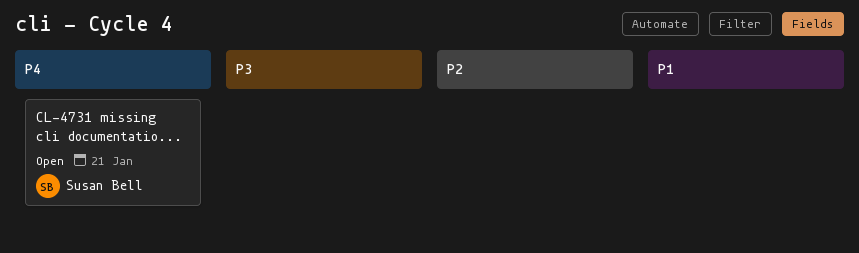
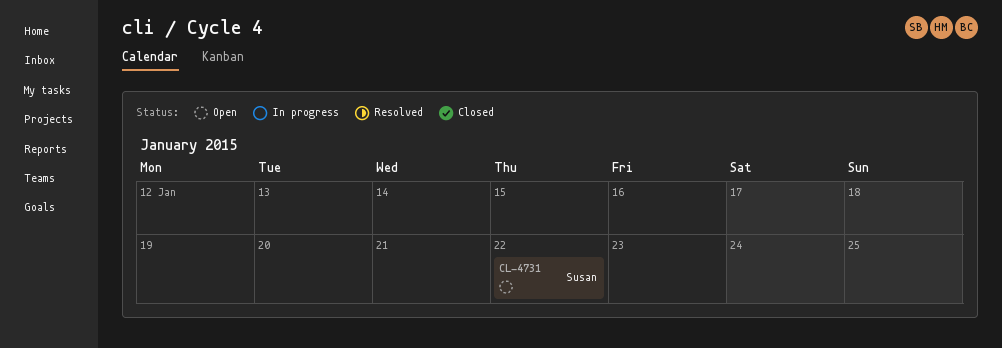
CL-4731, due: Jan 21 -> Jan 22

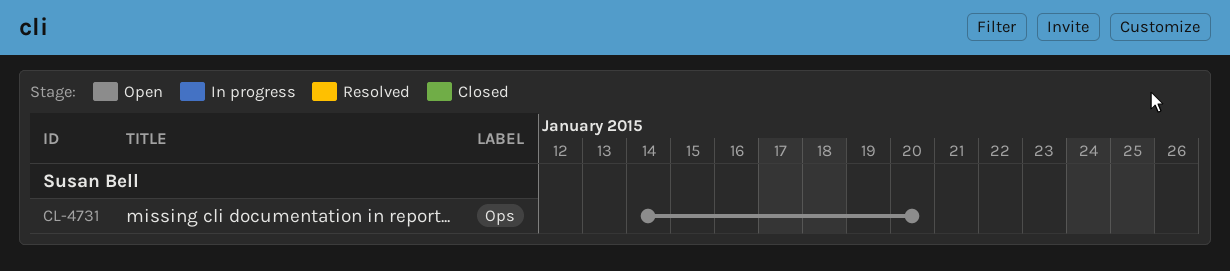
CL-4731, due: Jan 22 -> Jan 20

